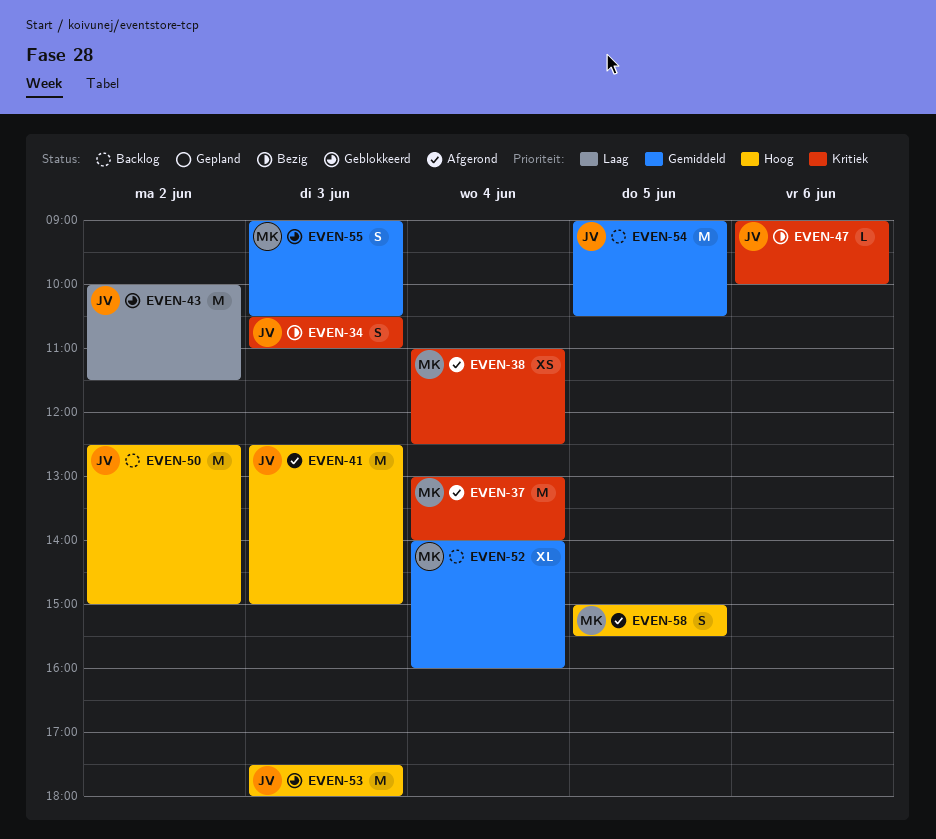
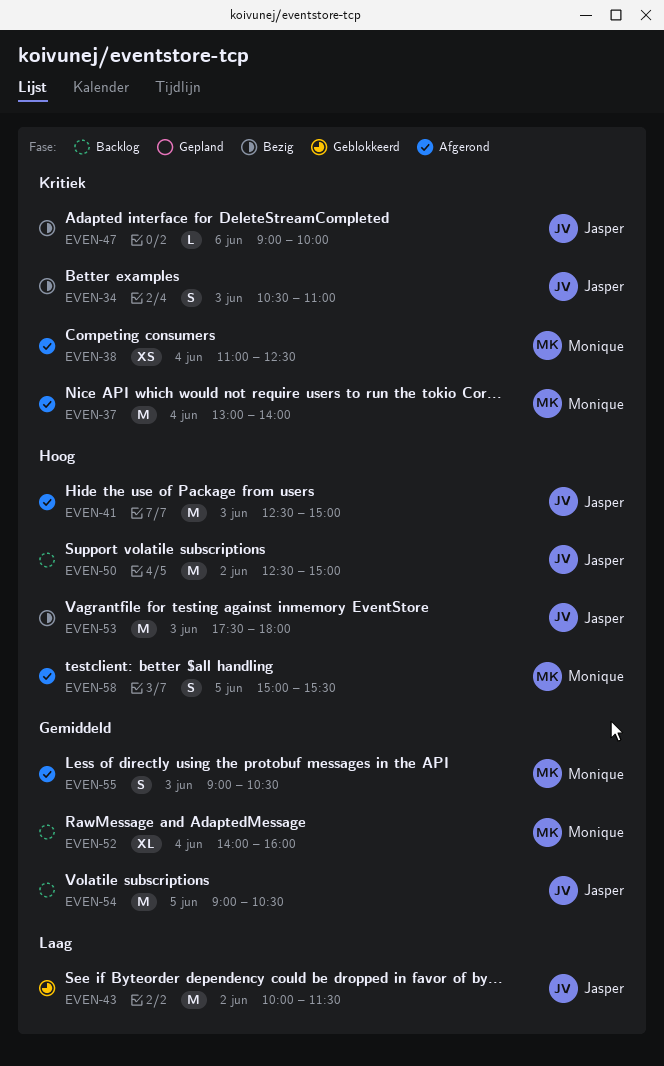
EVEN-53, status: Geblokkeerd -> Bezig
EVEN-55, status: Geblokkeerd -> Afgerond

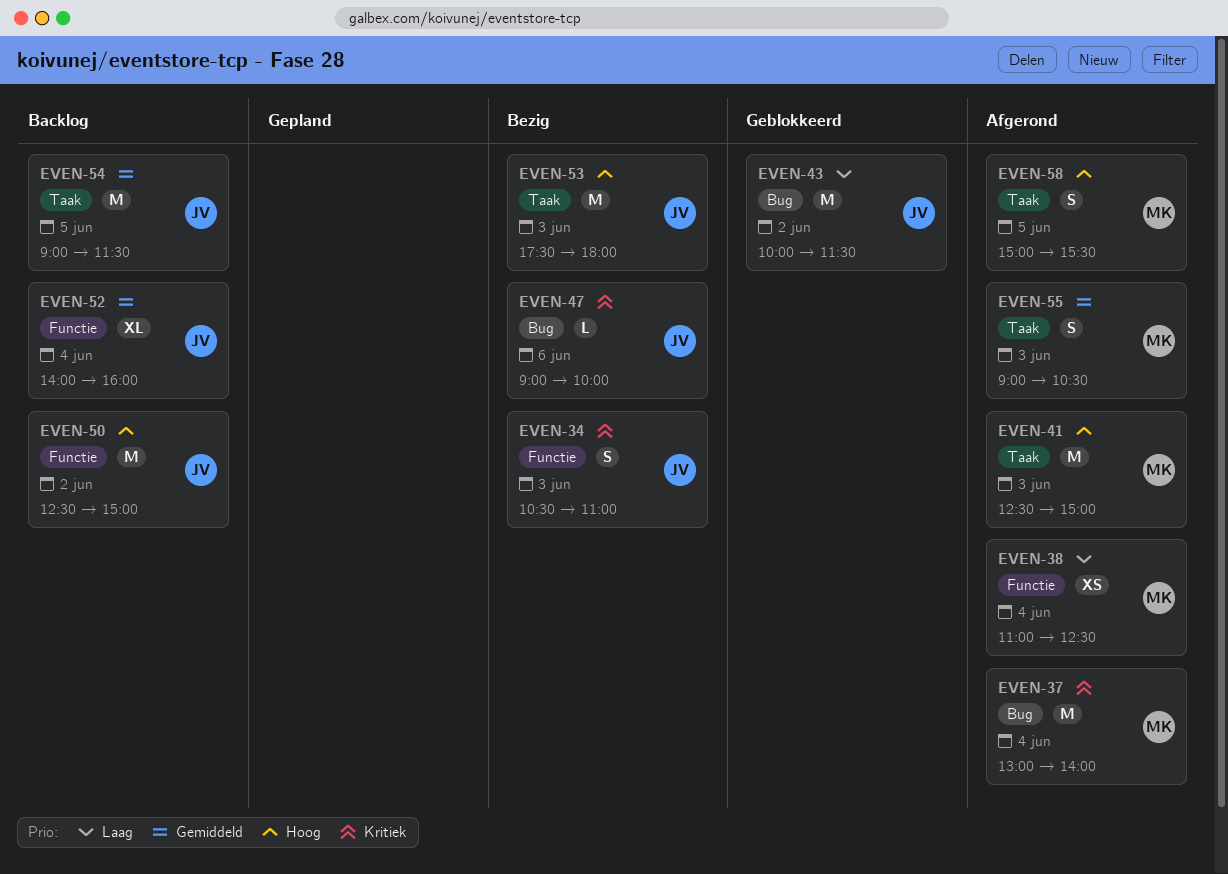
EVEN-38, priority: Kritiek -> Laag
EVEN-41, owner: Jasper -> Monique
EVEN-52, owner: Monique -> Jasper
EVEN-54, ends: 10:30 -> 11:30

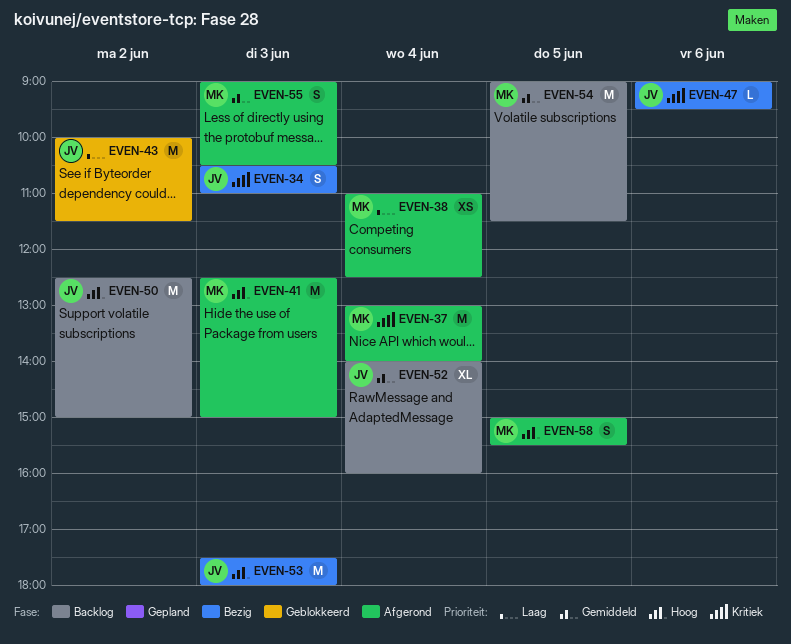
EVEN-47, ends: 10:00 -> 09:30
EVEN-54, owner: JV -> MK

